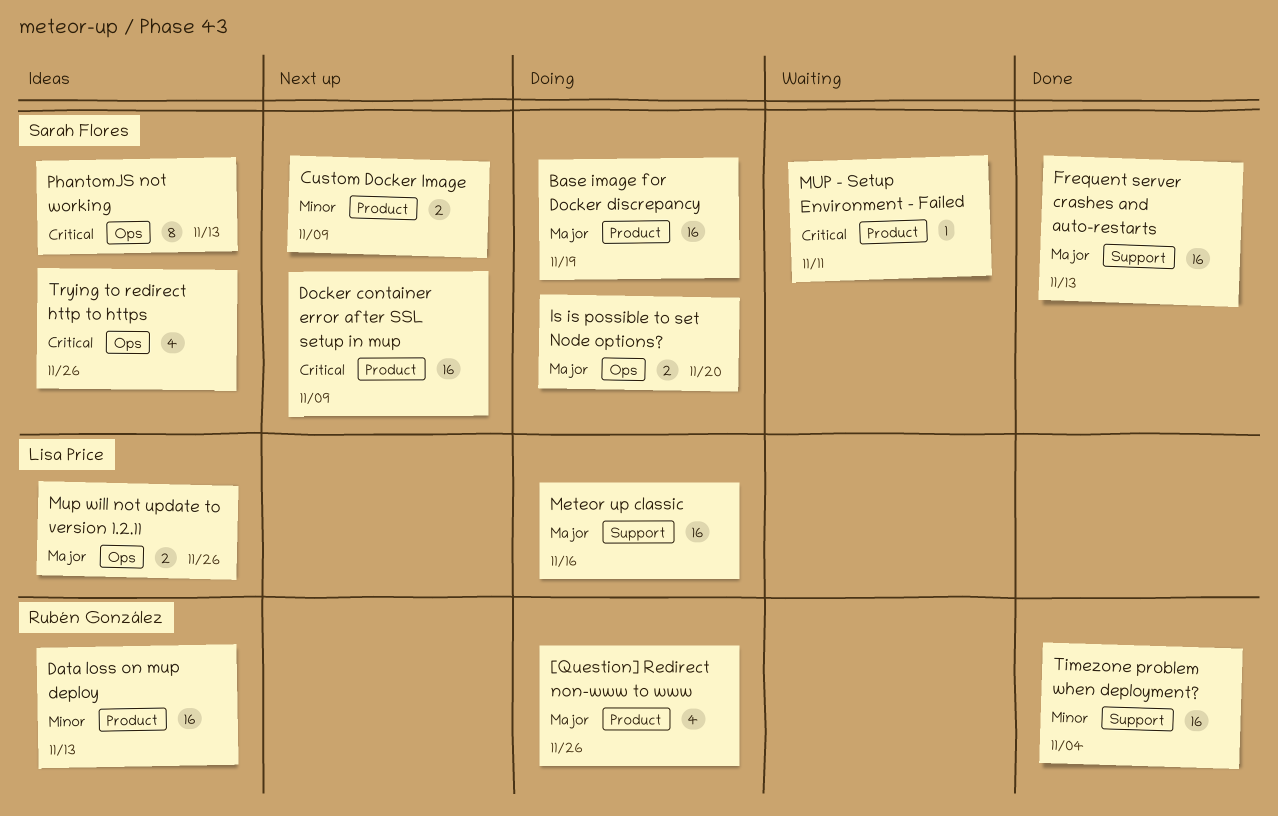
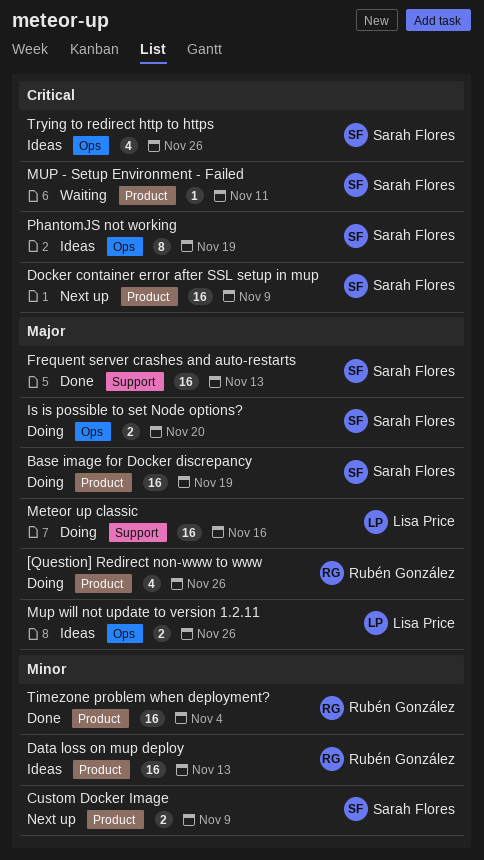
PhantomJS not working, due: Nov 13 -> Nov 19
Timezone problem when deployment?, label: Support -> Product

